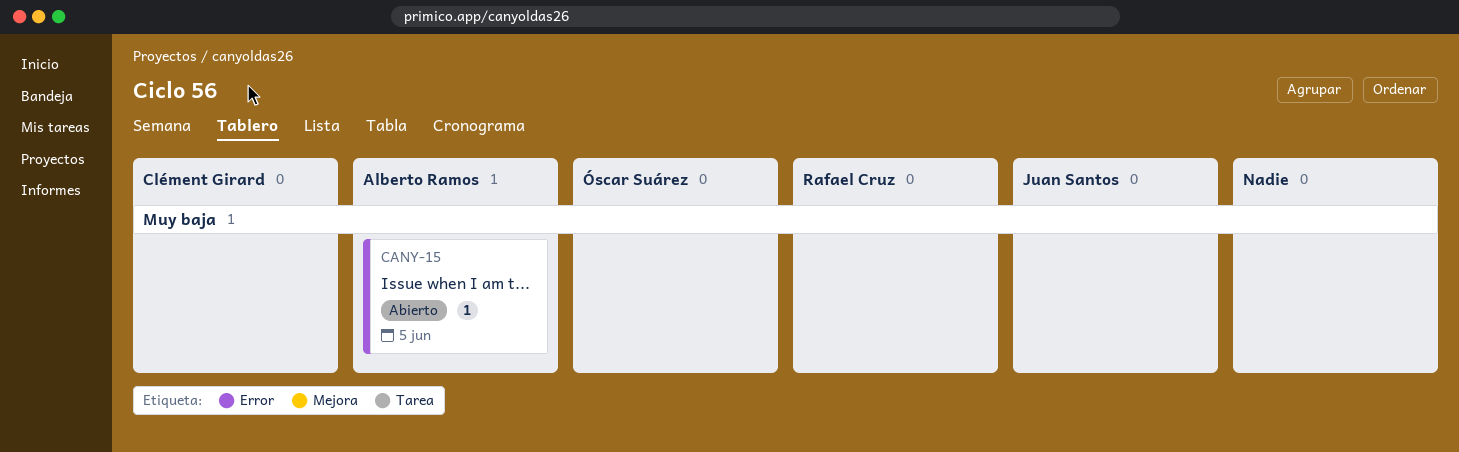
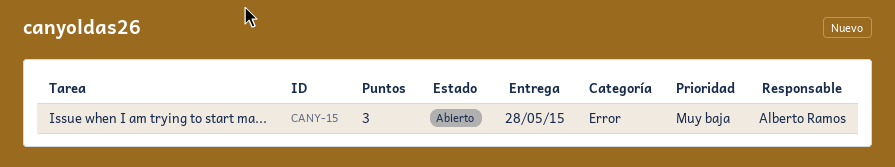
CANY-15, estimate: 1 -> 3
CANY-15, due: Jun 5 -> May 28

